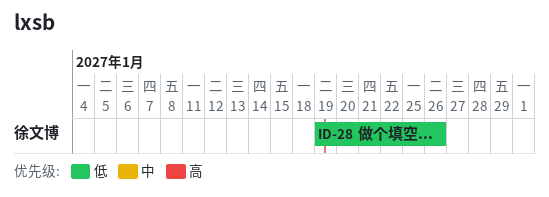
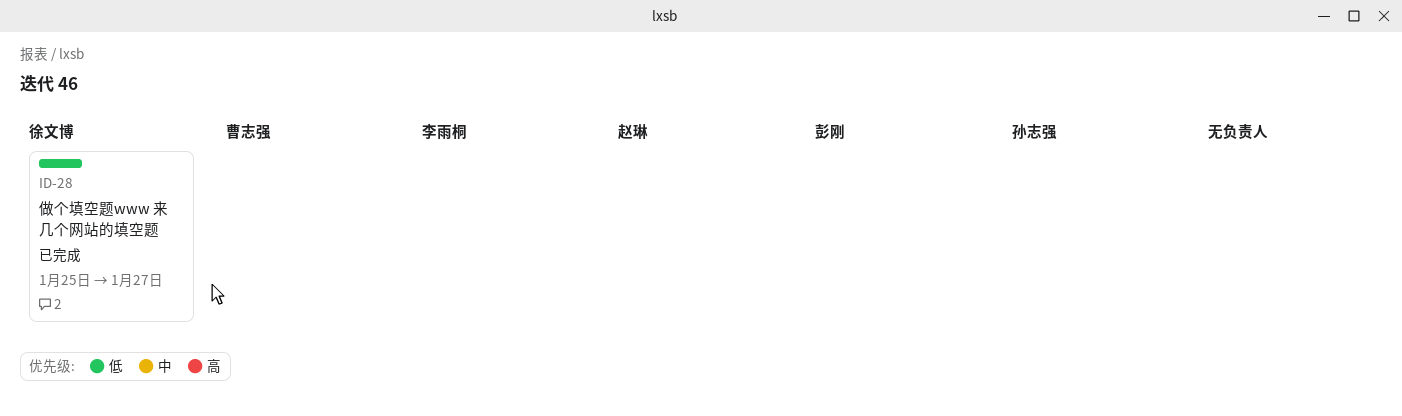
ID-28, start: Jan 19 -> Jan 25
ID-28, due: Jan 26 -> Jan 27

